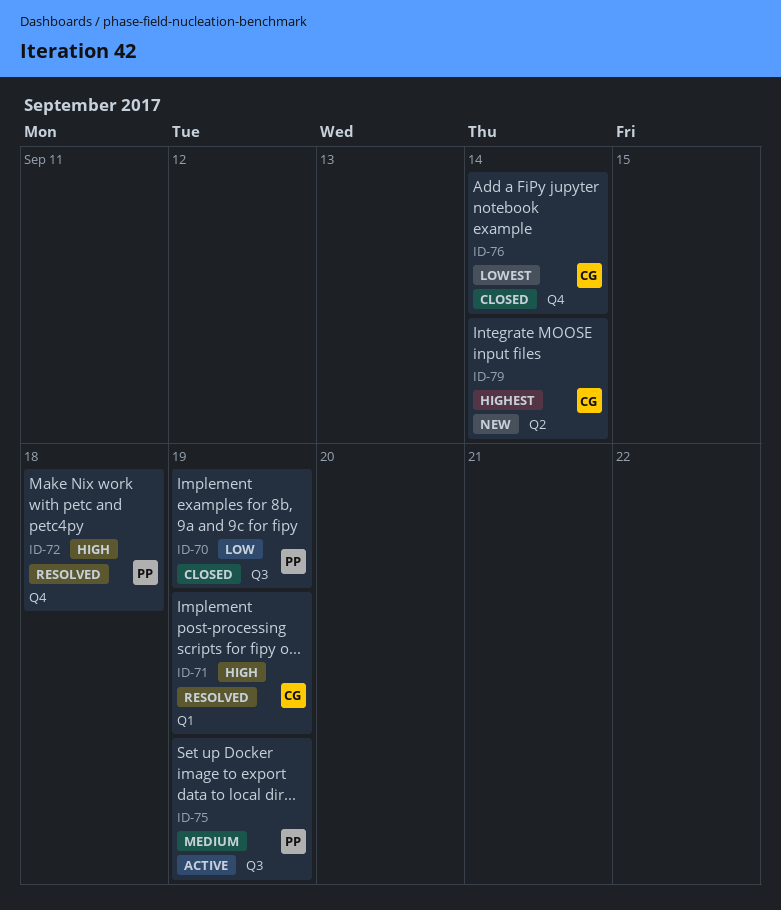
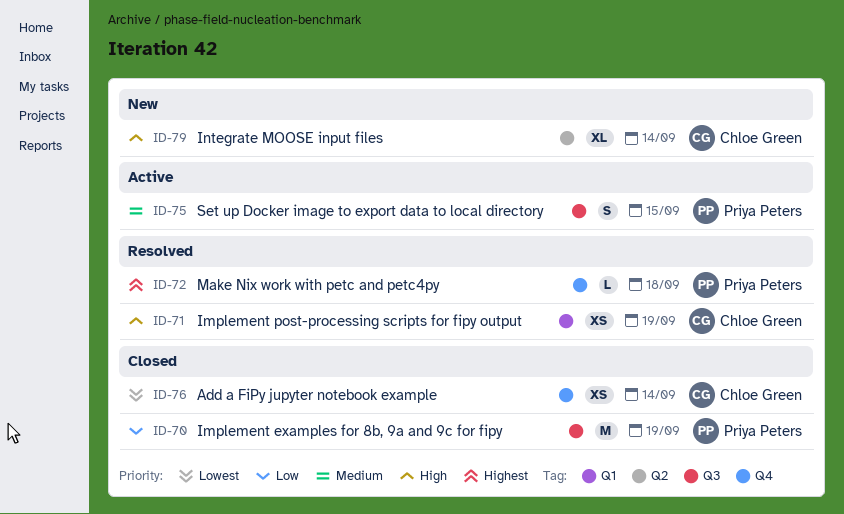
ID-72, priority: High -> Highest
ID-75, due: Sep 19 -> Sep 15
ID-79, priority: Highest -> High

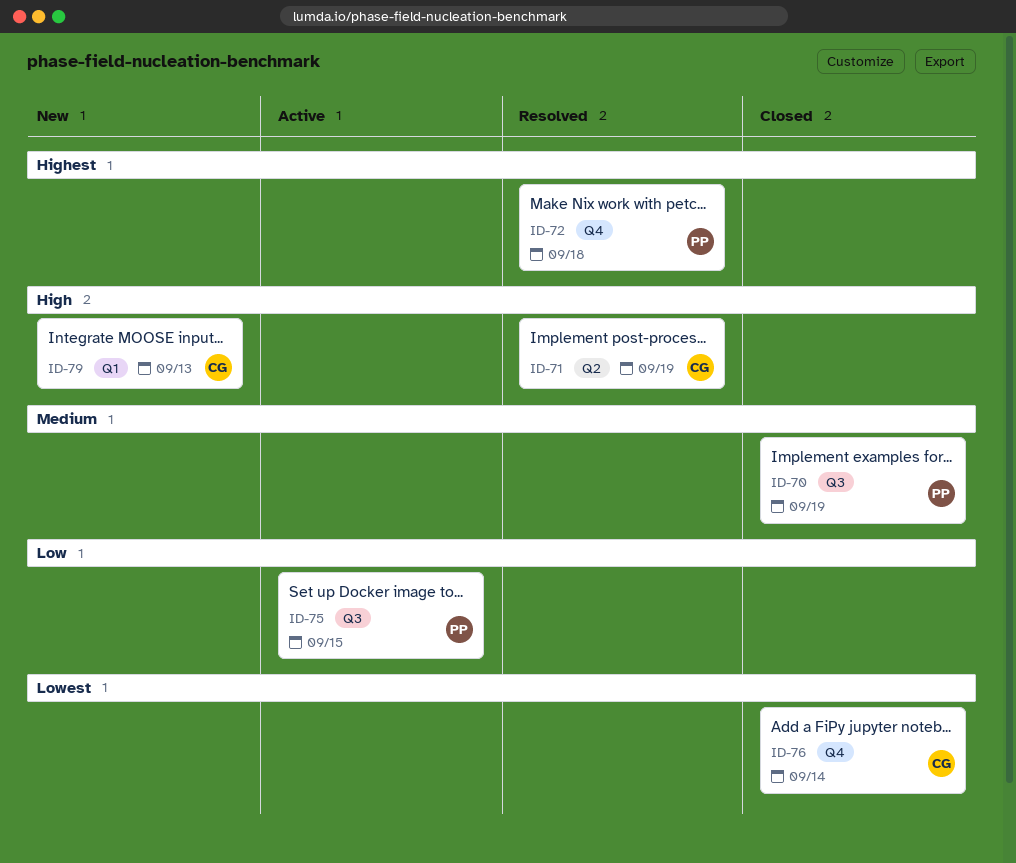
ID-70, priority: Low -> Medium
ID-71, label: Q1 -> Q2
ID-75, priority: Medium -> Low
ID-79, label: Q2 -> Q1
ID-79, due: Sep 14 -> Sep 13

